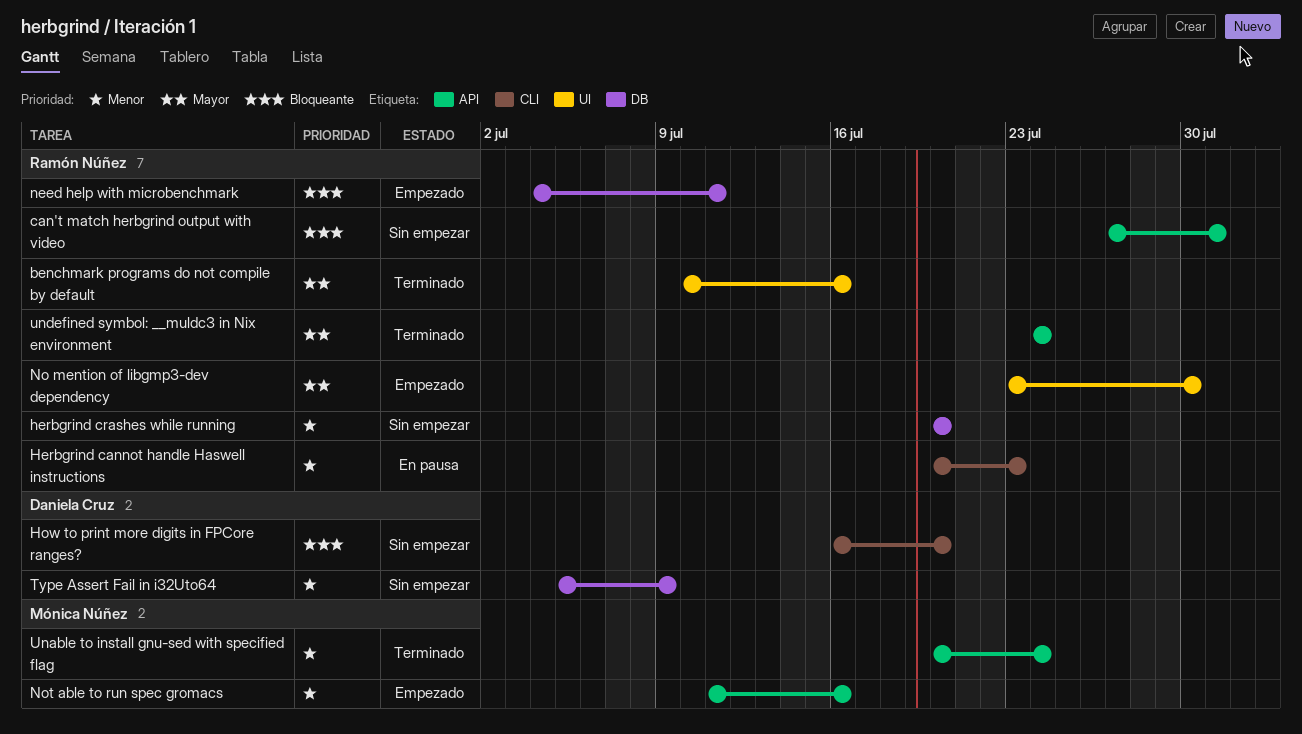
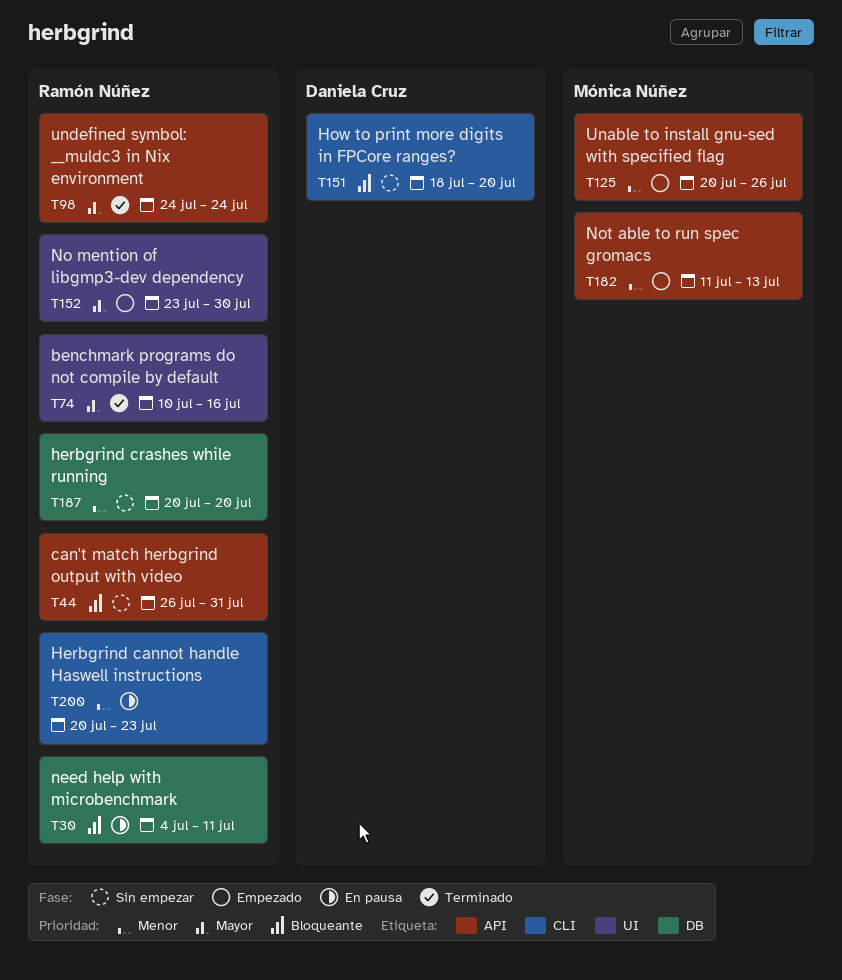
can't match herbgrind output with video, start: Jul 27 -> Jul 26
How to print more digits in FPCore ranges?, start: Jul 16 -> Jul 18
need help with microbenchmark, status: Empezado -> En pausa
Not able to run spec gromacs, due: Jul 16 -> Jul 13
Type Assert Fail in i32Uto64: present -> none
Unable to install gnu-sed with specified flag, status: Terminado -> Empezado
Unable to install gnu-sed with specified flag, due: Jul 24 -> Jul 26

